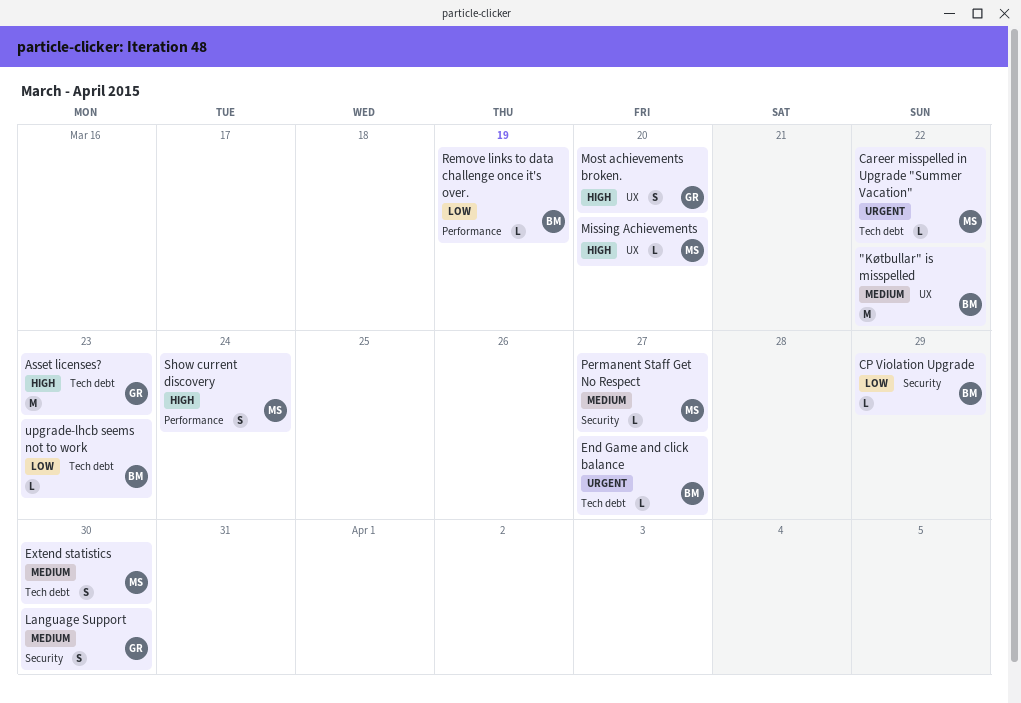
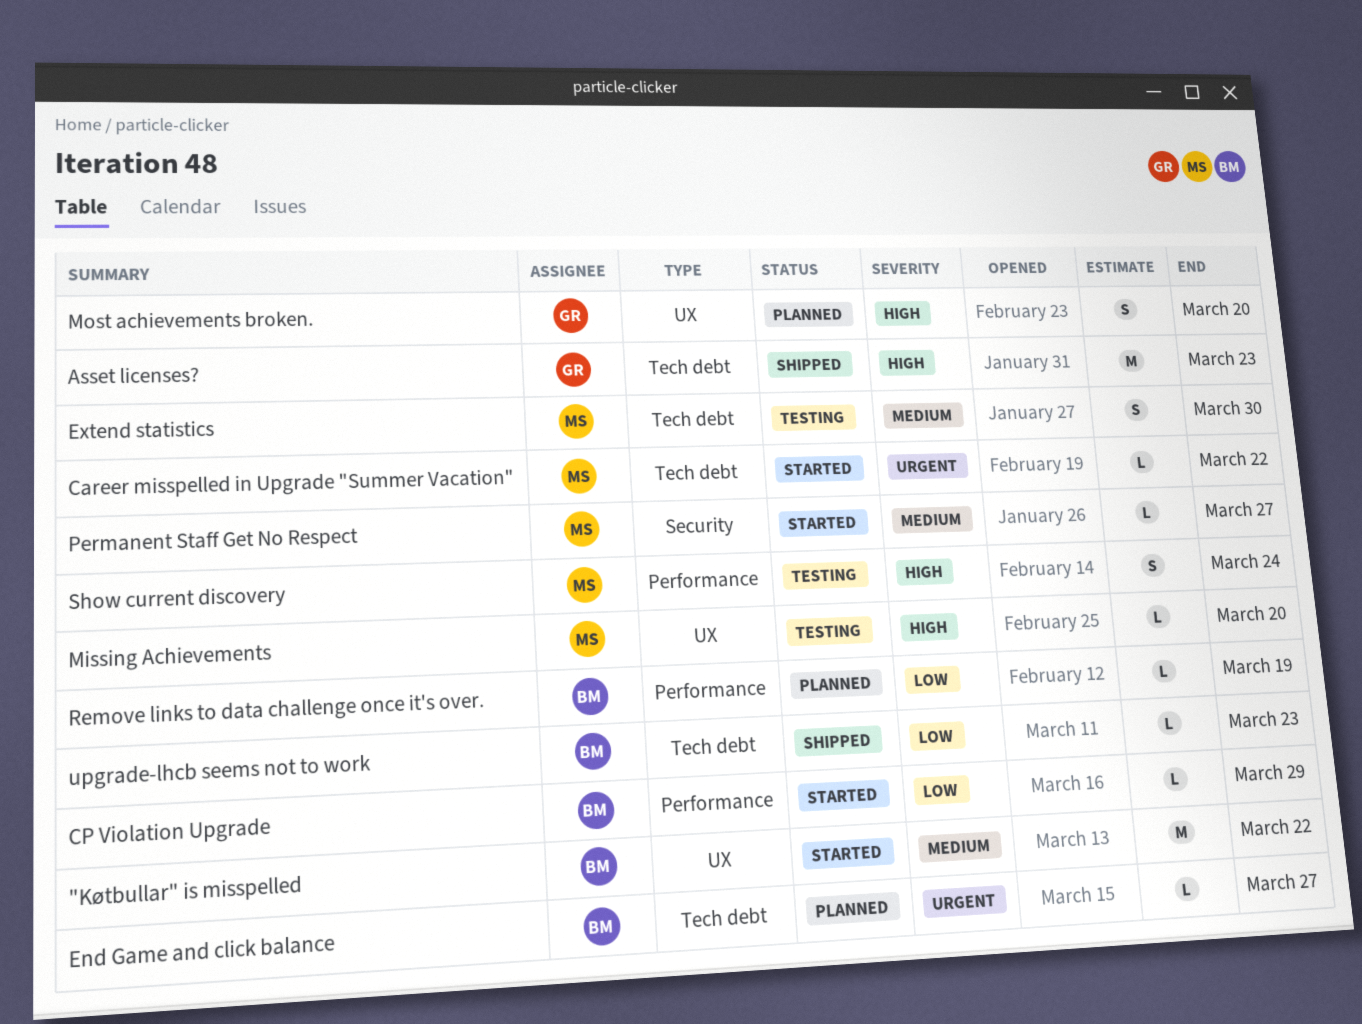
CP Violation Upgrade, label: Security -> Performance
Language Support: present -> none

